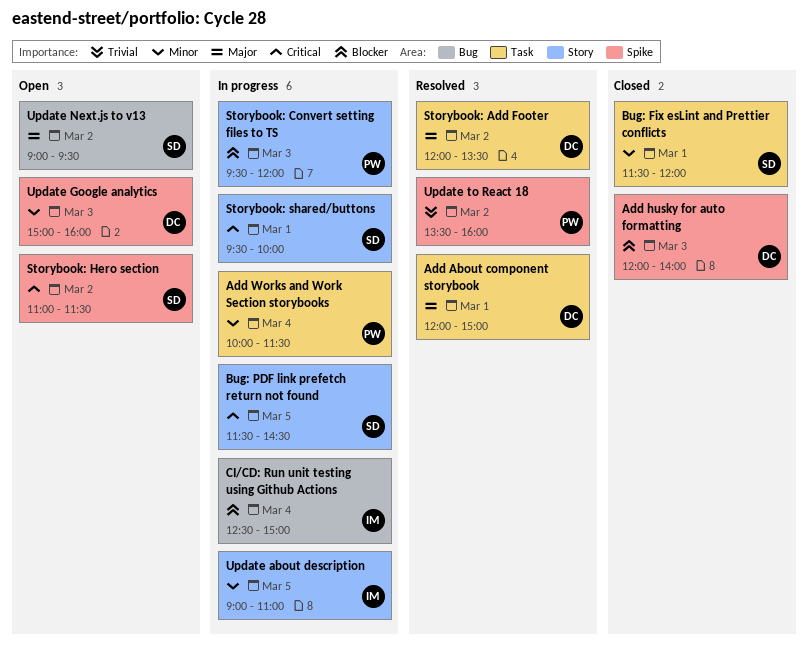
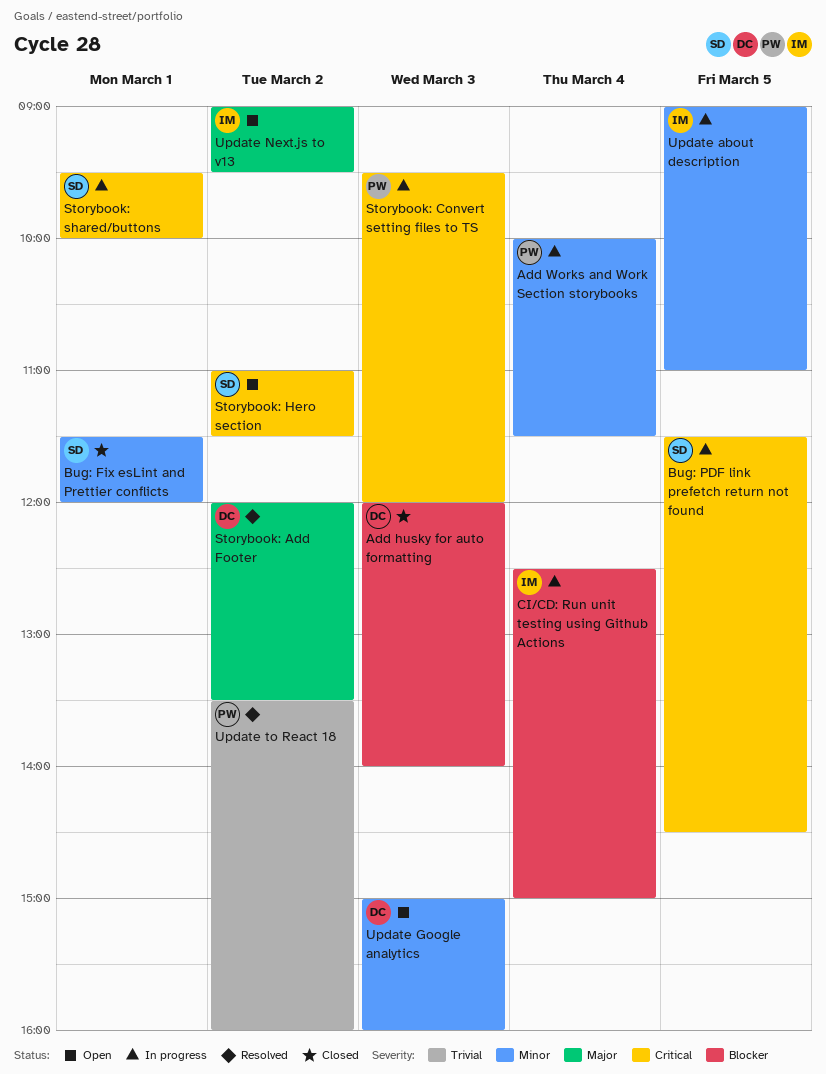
Add About component storybook: present -> none
Storybook: Convert setting files to TS, priority: Blocker -> Critical
Update Next.js to v13, owner: SD -> IM

